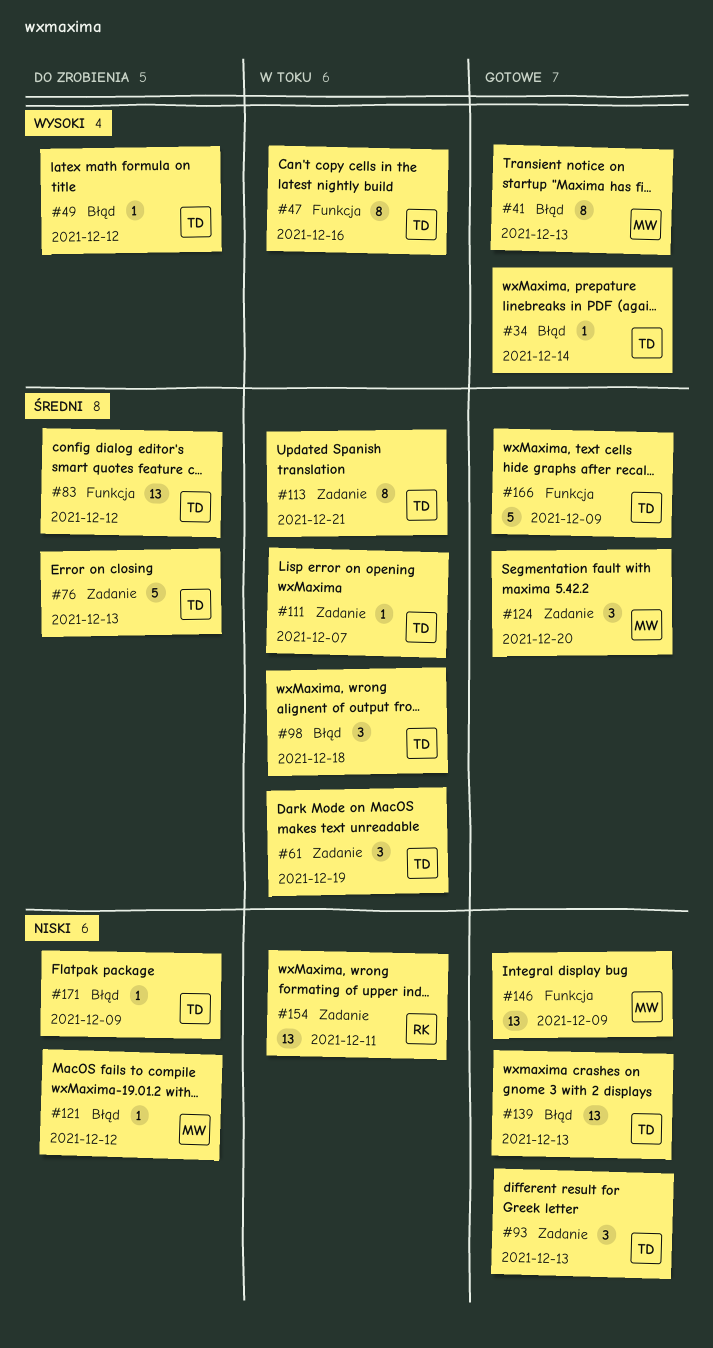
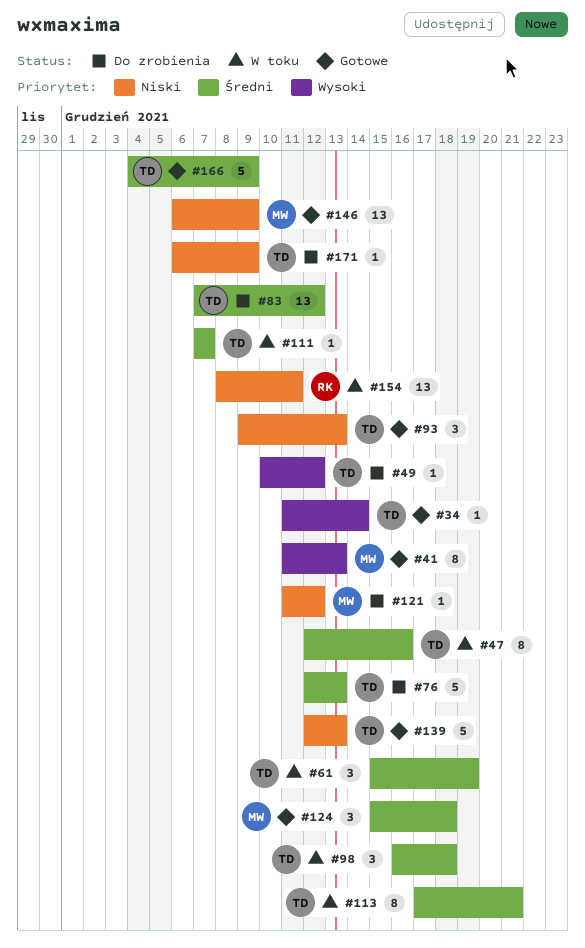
#47, priority: Wysoki -> Średni
#124, due: Dec 20 -> Dec 18
#139, estimate: 13 -> 5

